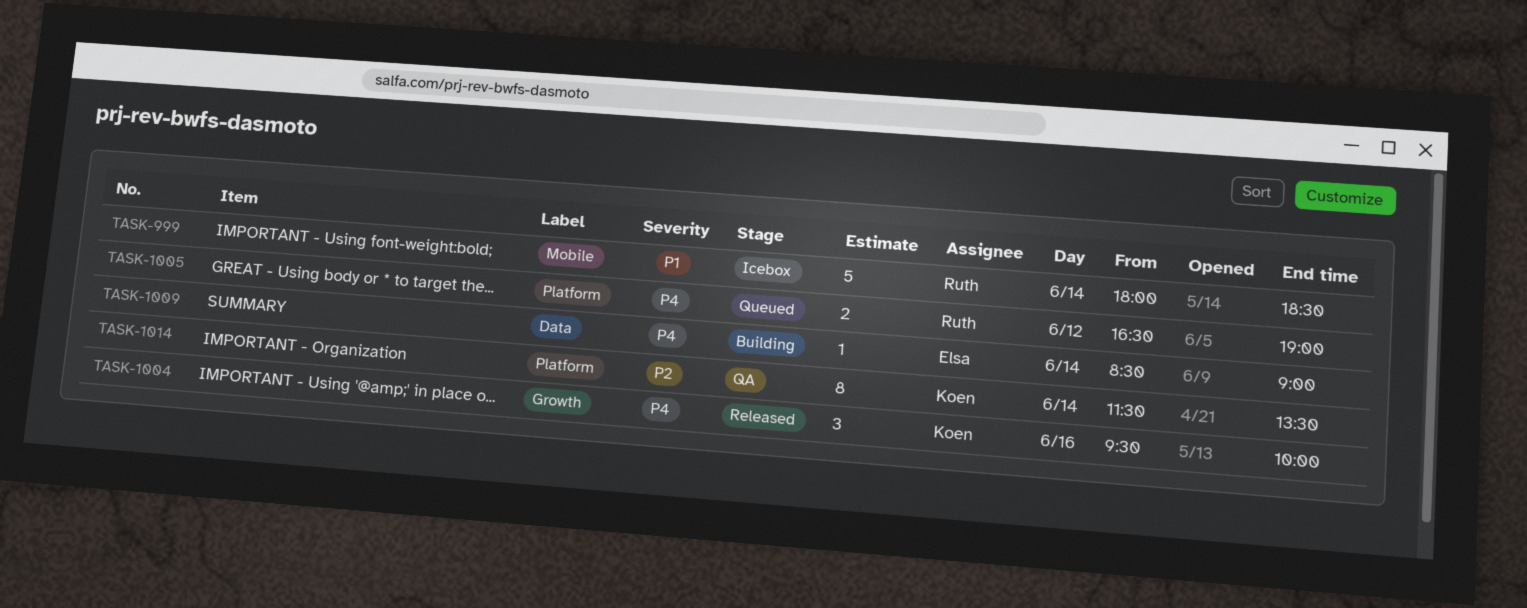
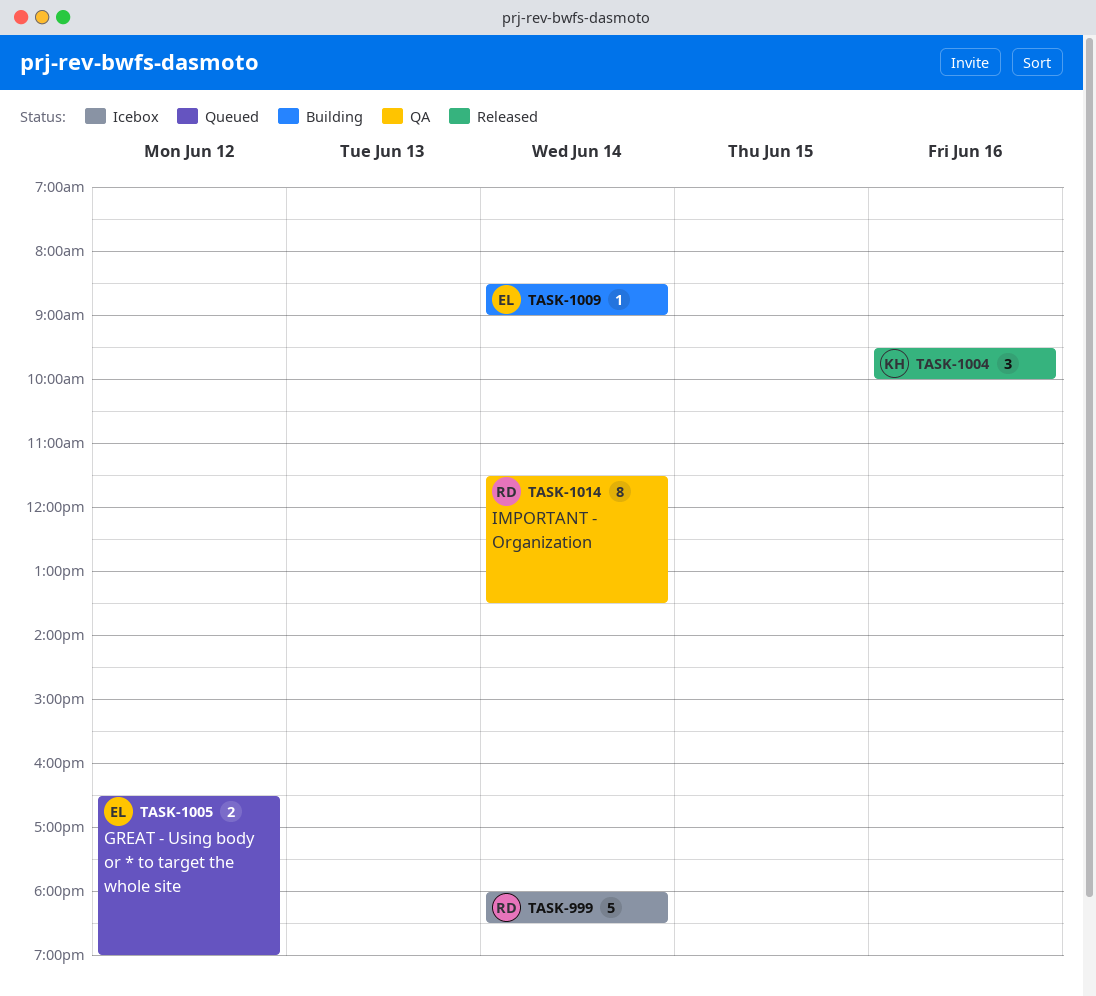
TASK-1005, owner: Ruth -> Elsa
TASK-1014, owner: Koen -> Ruth

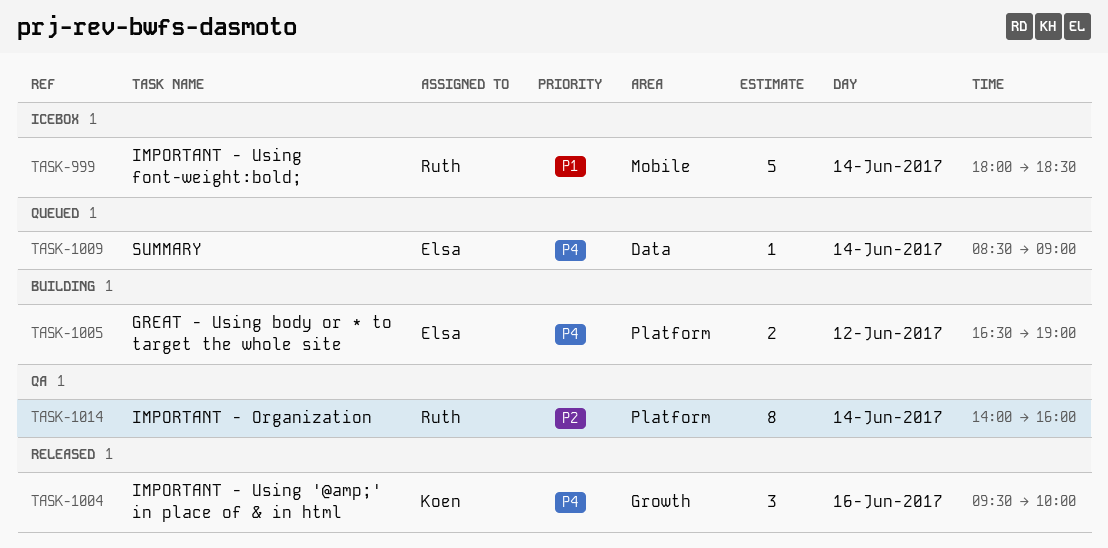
TASK-1005, status: Queued -> Building
TASK-1009, status: Building -> Queued
TASK-1014, begins: 11:30 -> 14:00
TASK-1014, ends: 13:30 -> 16:00

